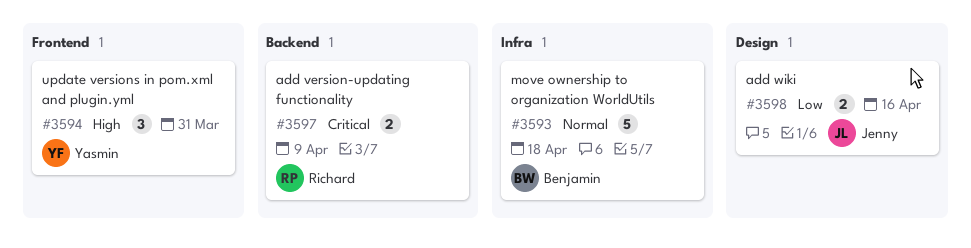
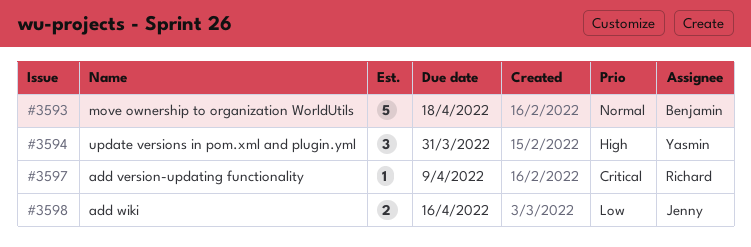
#3597, estimate: 2 -> 1

